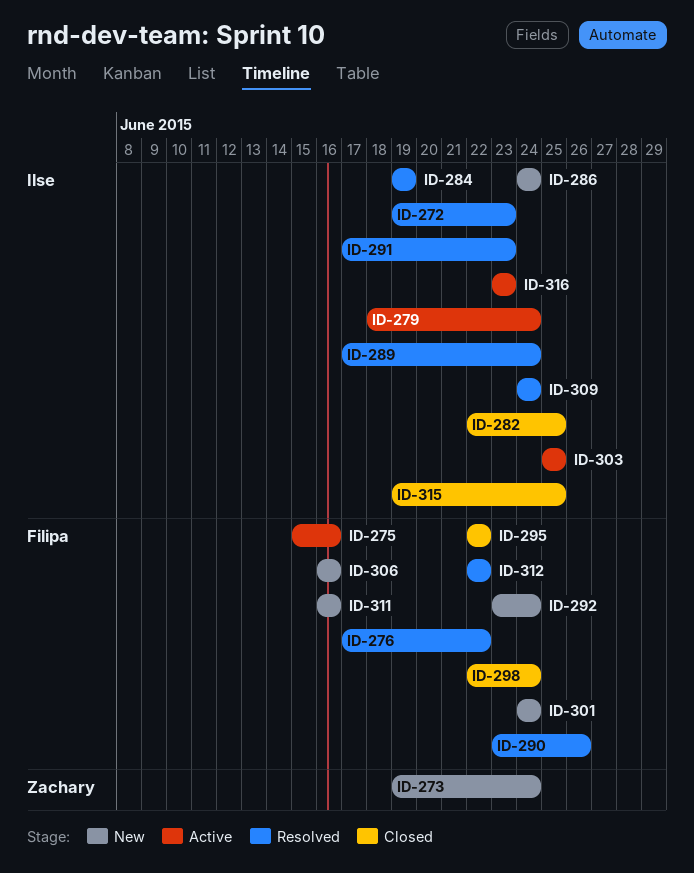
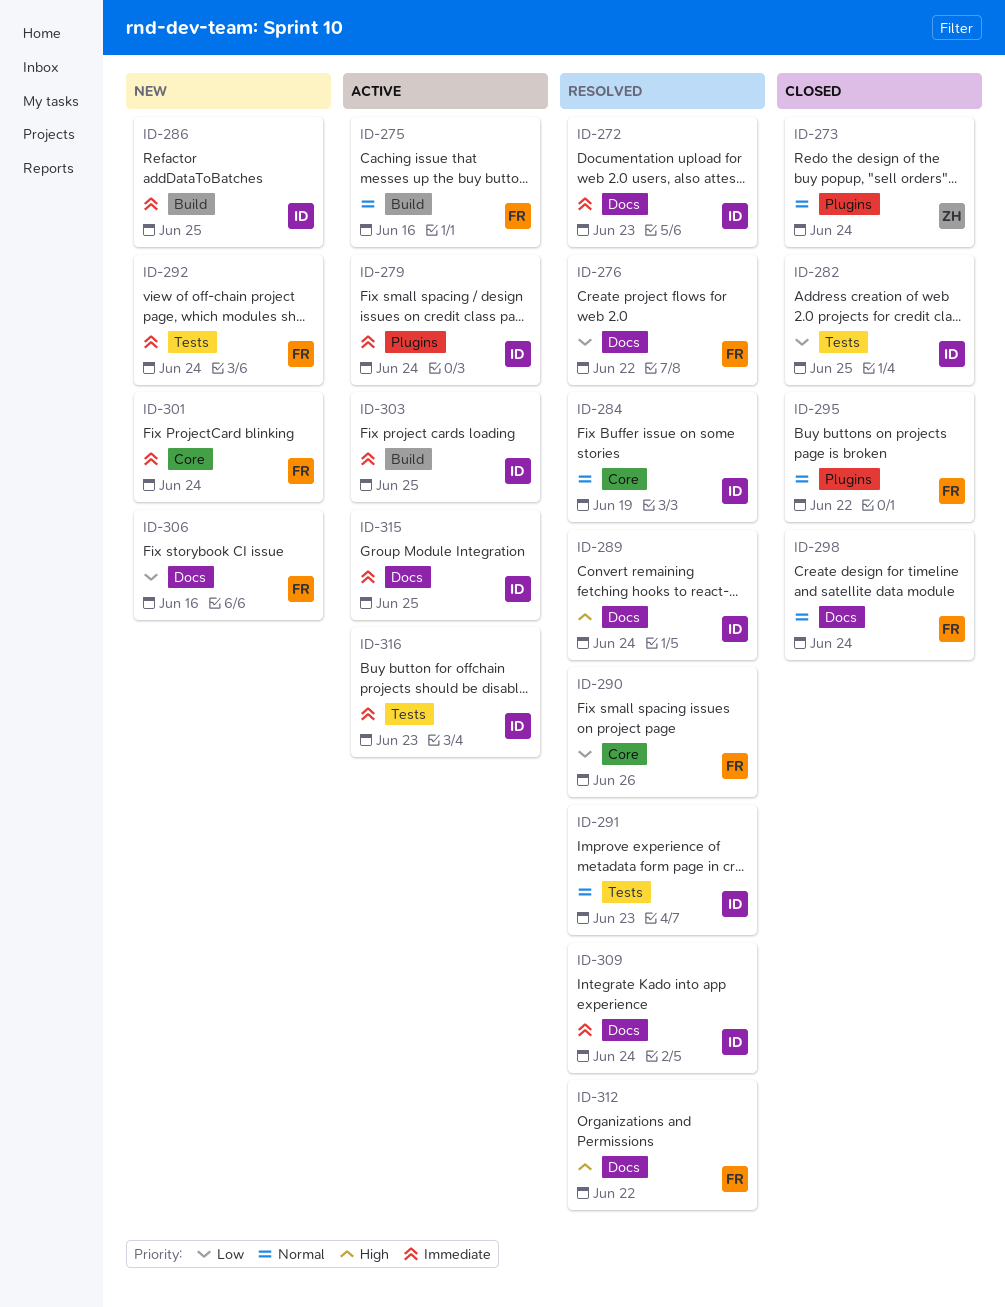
ID-273, status: New -> Closed
ID-286, due: Jun 24 -> Jun 25
ID-311: present -> none
ID-315, status: Closed -> Active

